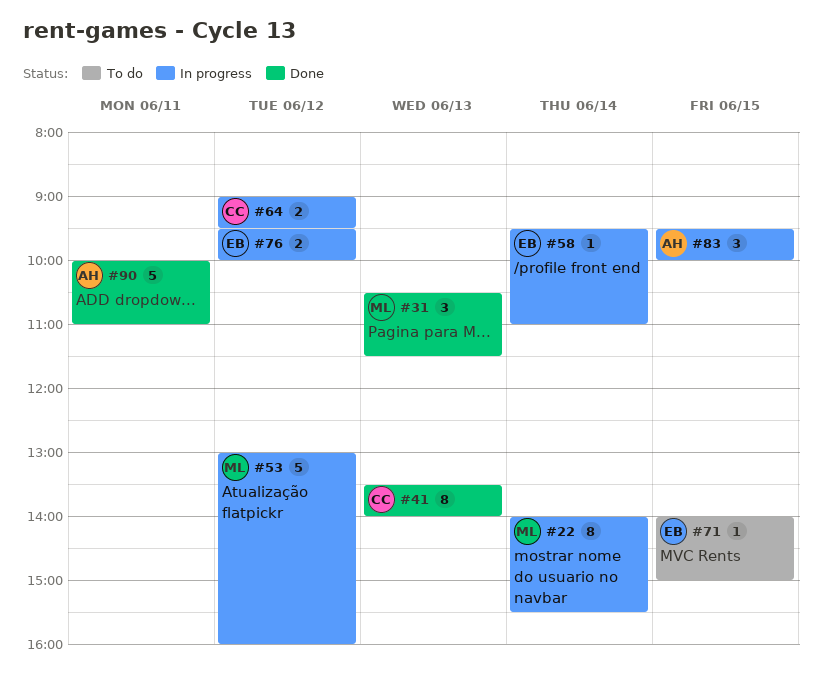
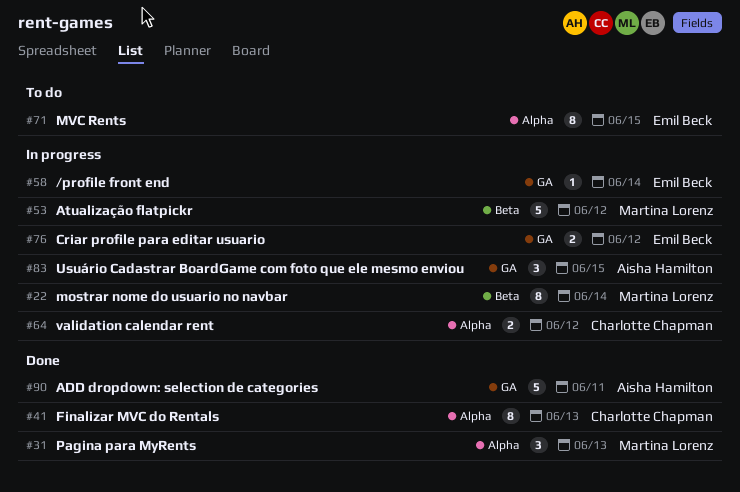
#71, estimate: 1 -> 8

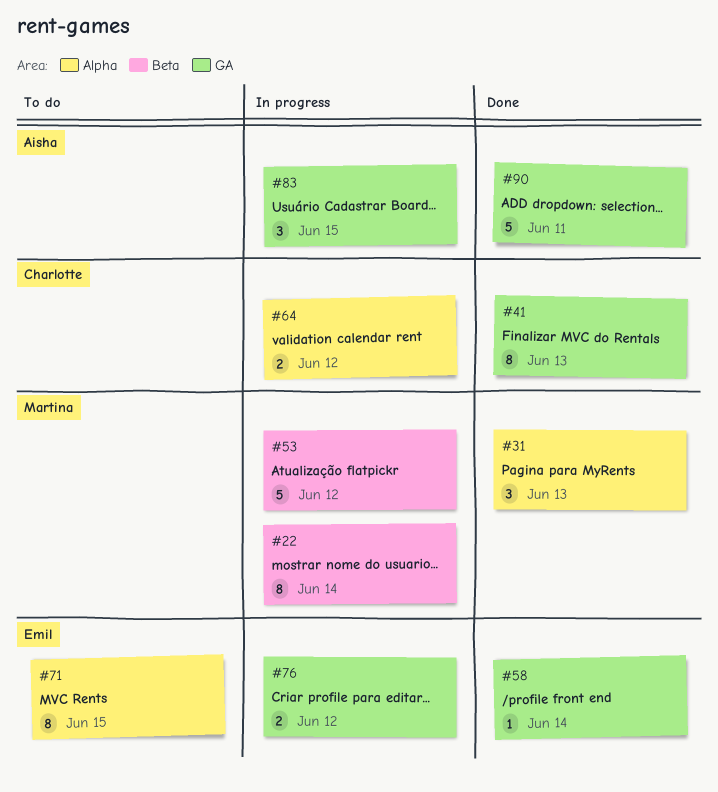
#41, label: Alpha -> GA
#58, status: In progress -> Done

